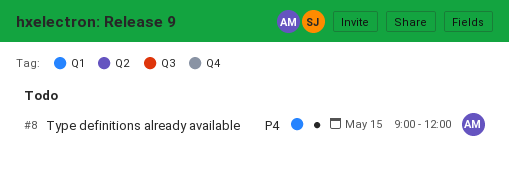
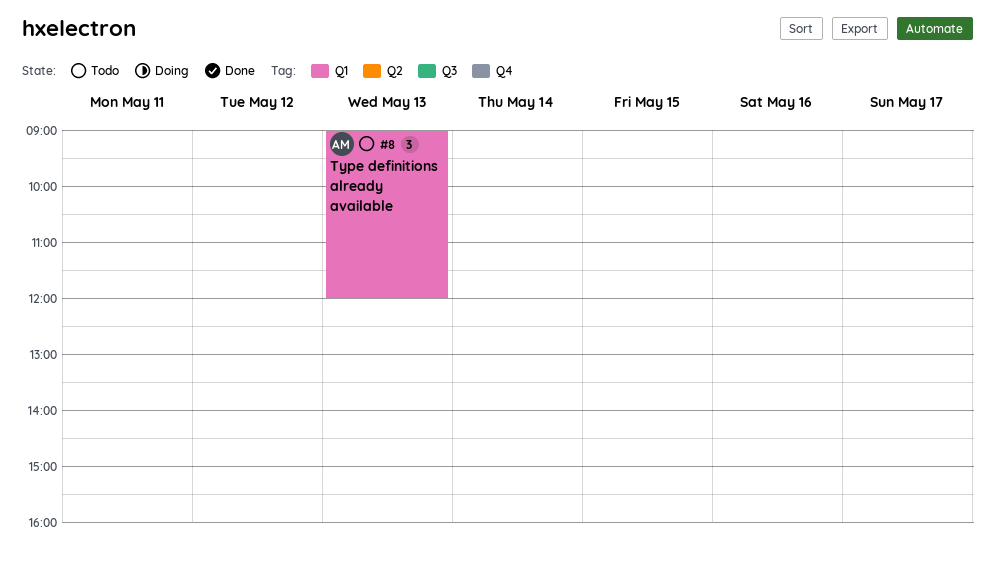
#8, estimate: 1 -> 3
#8, day: May 15 -> May 13

